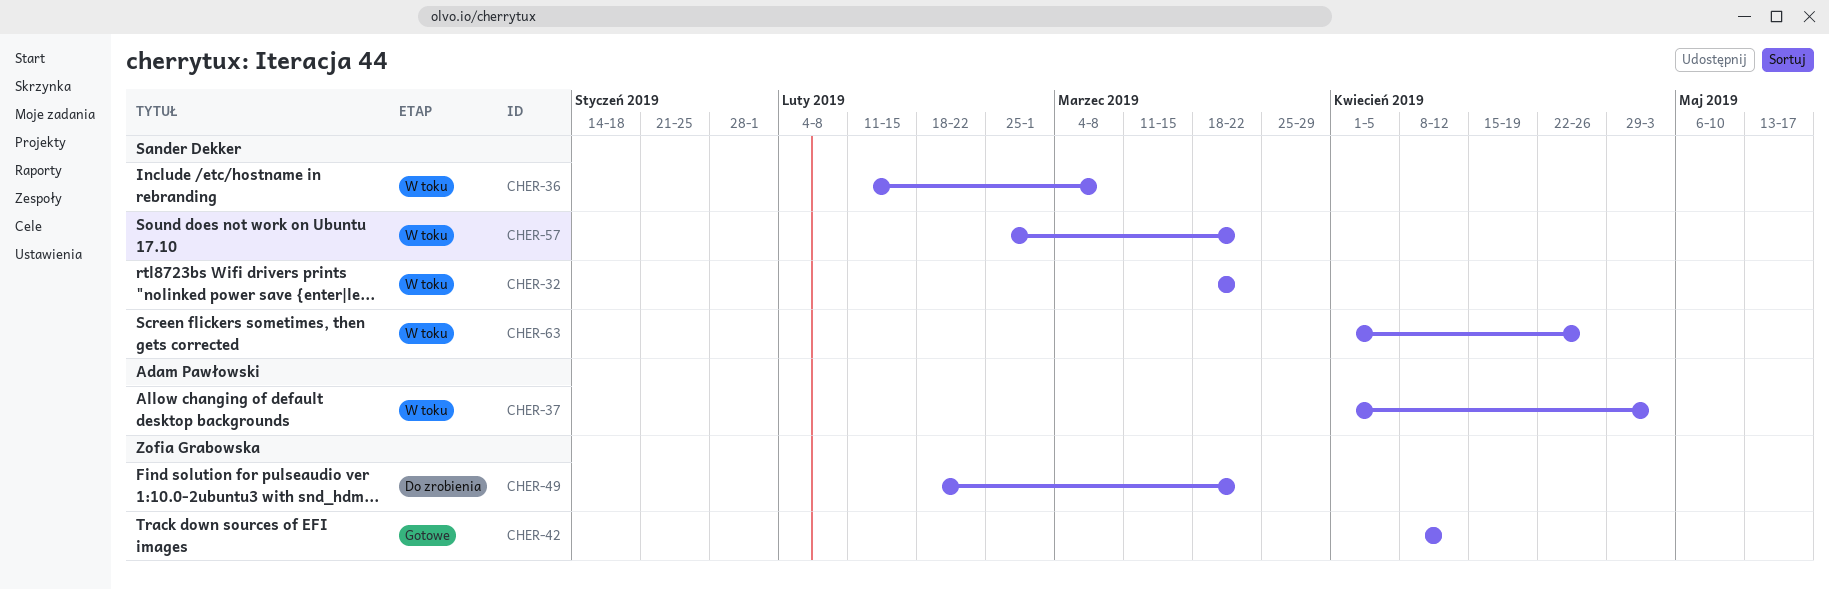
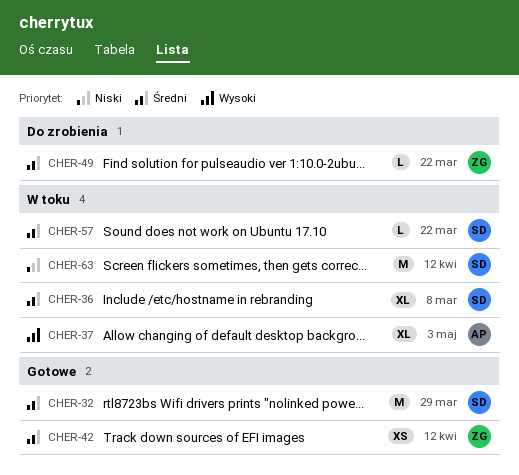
CHER-32, status: W toku -> Gotowe
CHER-32, due: Mar 22 -> Mar 29
CHER-63, due: Apr 26 -> Apr 12

